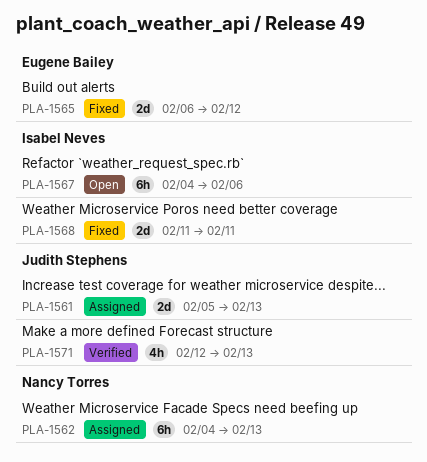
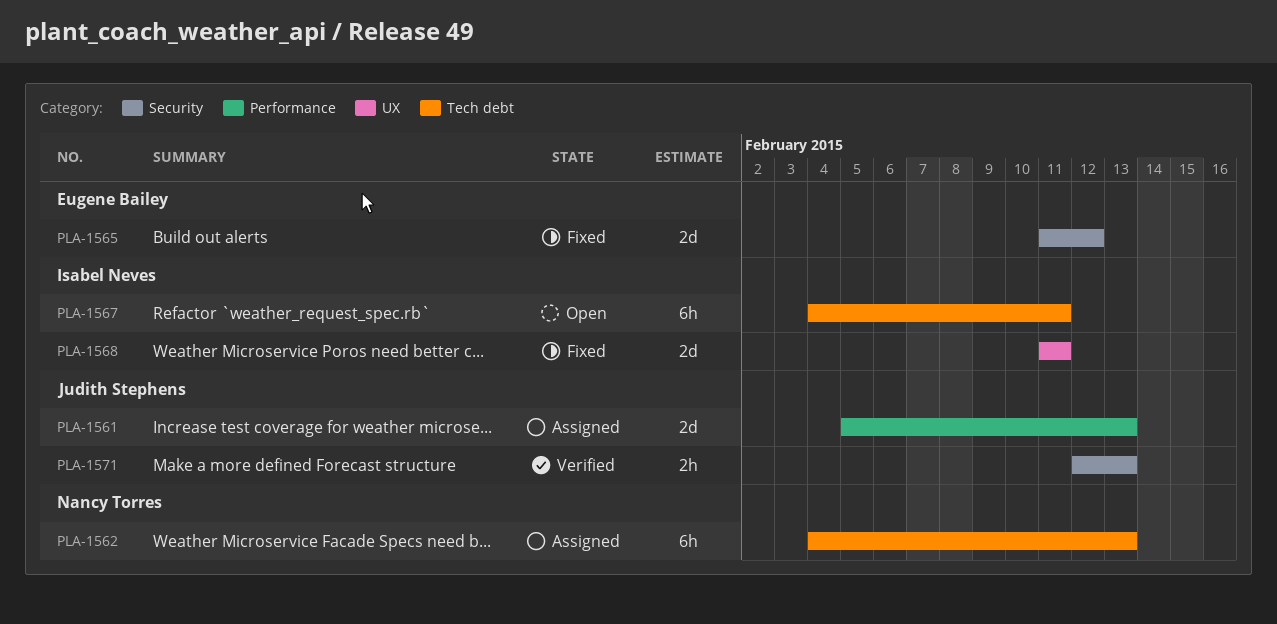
PLA-1565, start: Feb 6 -> Feb 11
PLA-1567, due: Feb 6 -> Feb 11
PLA-1571, estimate: 4h -> 2h

